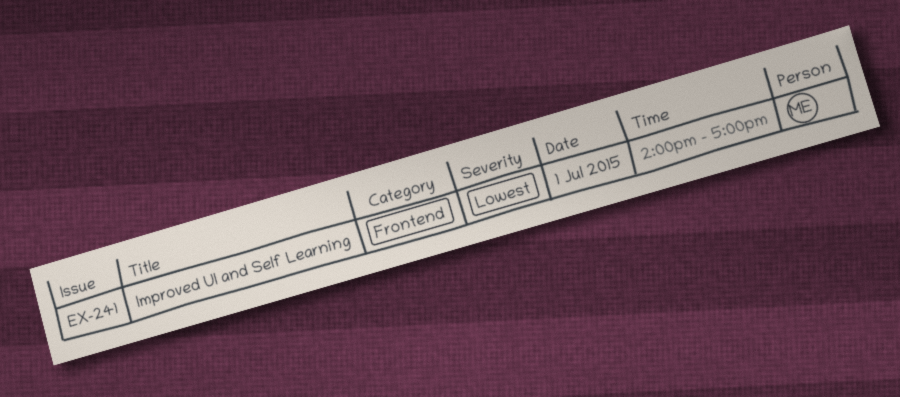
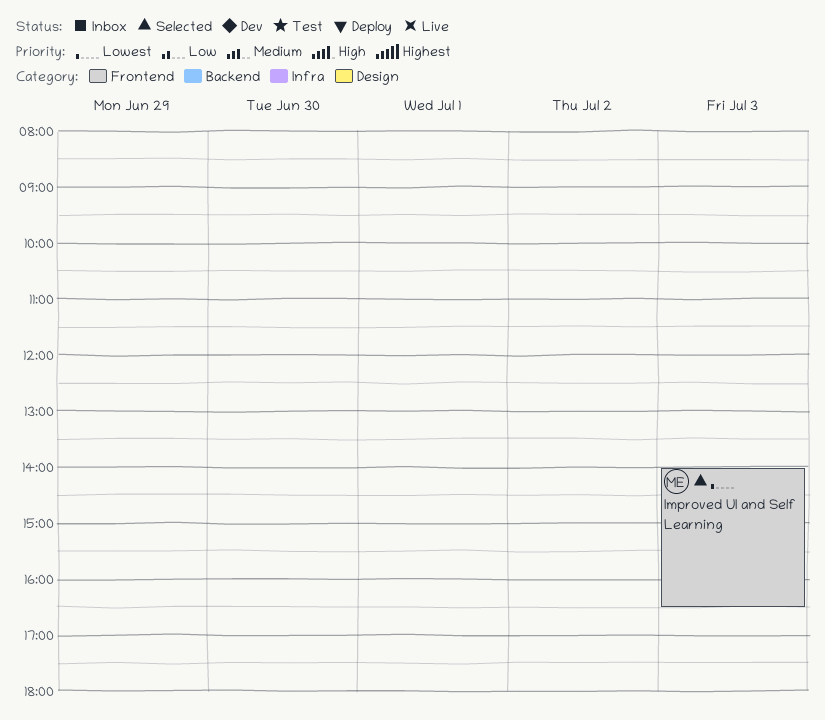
Improved UI and Self Learning, day: Jul 1 -> Jul 3
Improved UI and Self Learning, ends: 17:00 -> 16:30

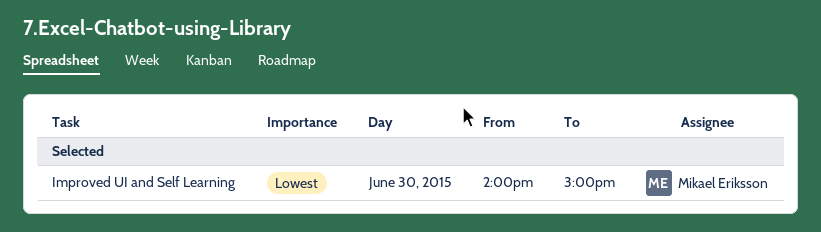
Improved UI and Self Learning, day: Jul 3 -> Jun 30
Improved UI and Self Learning, ends: 16:30 -> 15:00

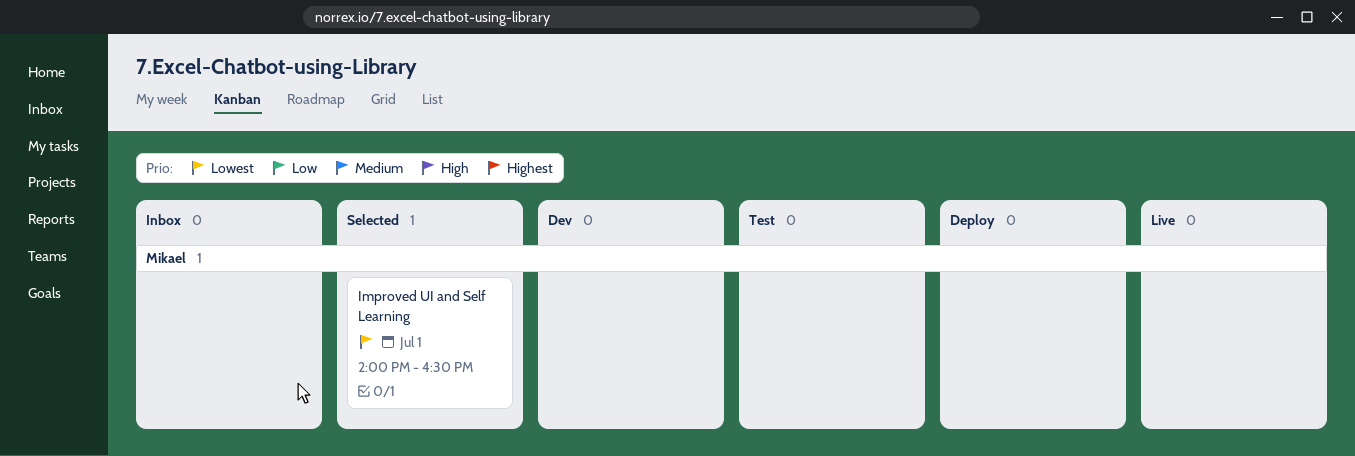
Improved UI and Self Learning, day: Jun 30 -> Jul 1
Improved UI and Self Learning, ends: 15:00 -> 16:30

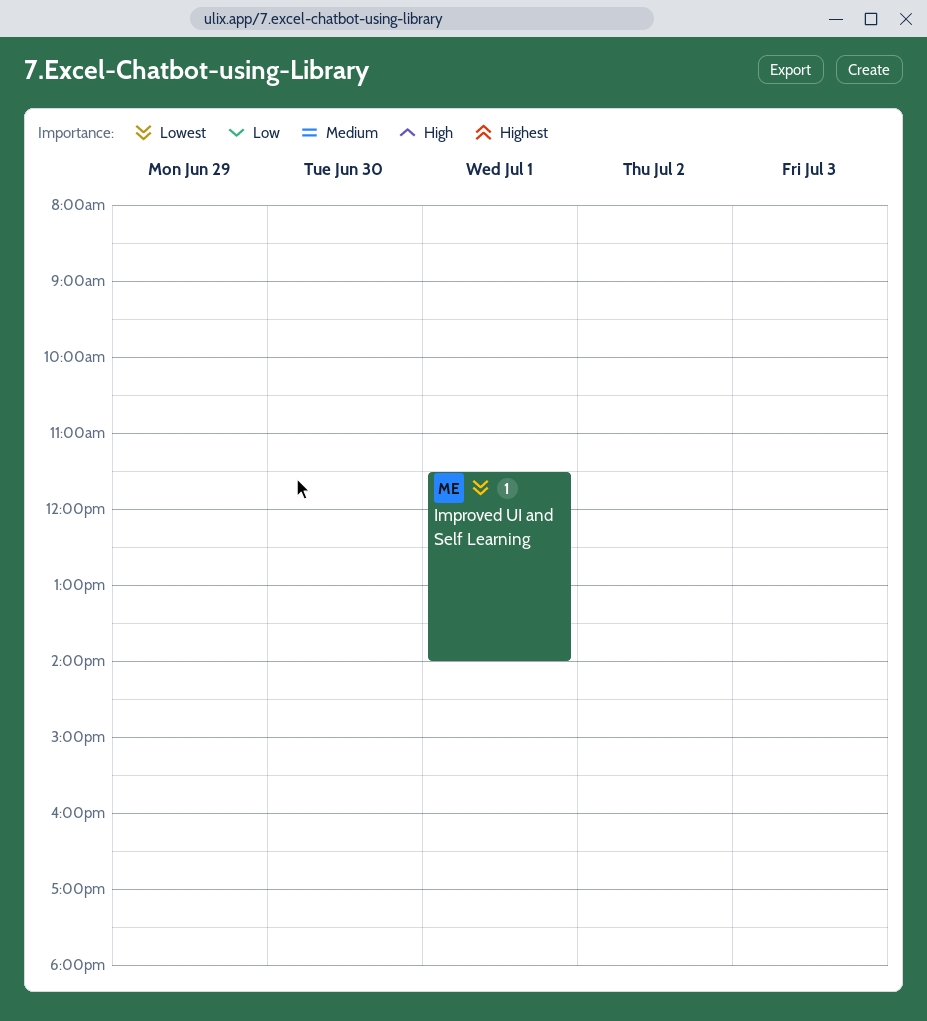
Improved UI and Self Learning, begins: 14:00 -> 11:30
Improved UI and Self Learning, ends: 16:30 -> 14:00

